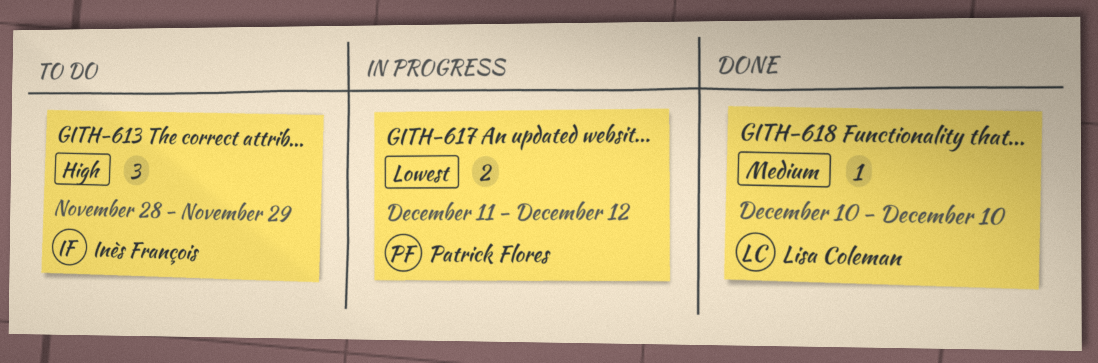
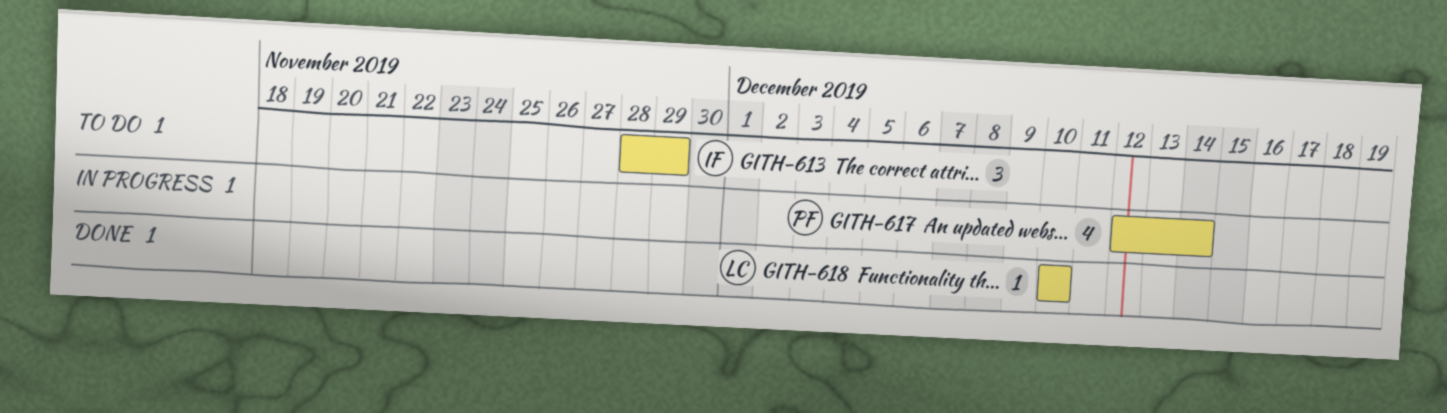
GITH-617, estimate: 2 -> 4
GITH-617, start: Dec 11 -> Dec 12
GITH-617, due: Dec 12 -> Dec 14

